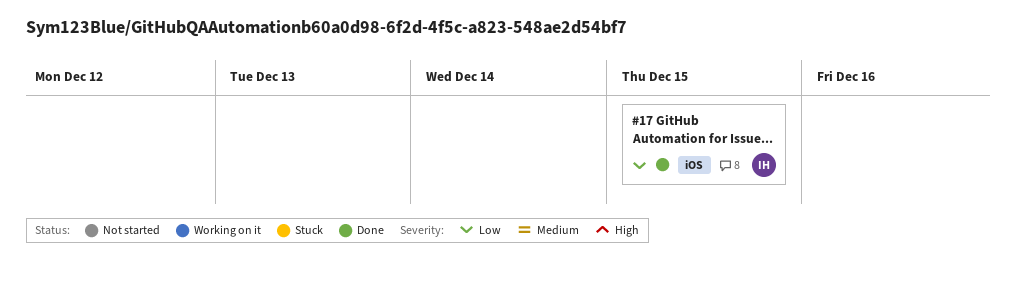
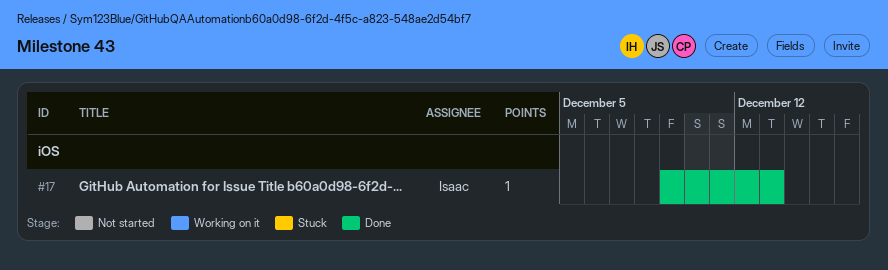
#17, due: Dec 15 -> Dec 13

